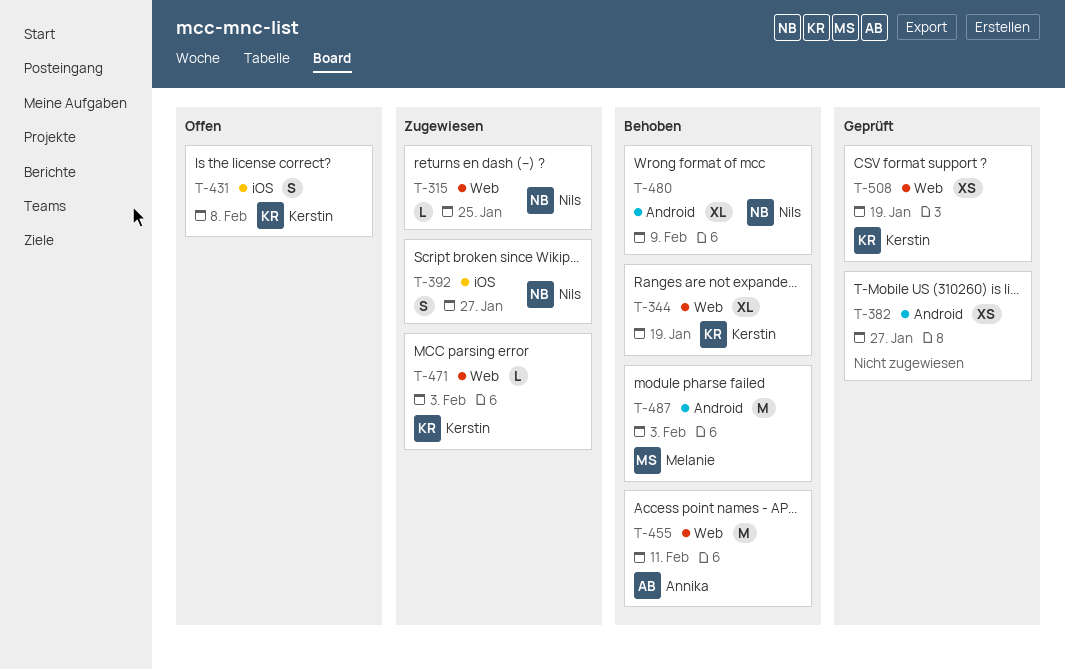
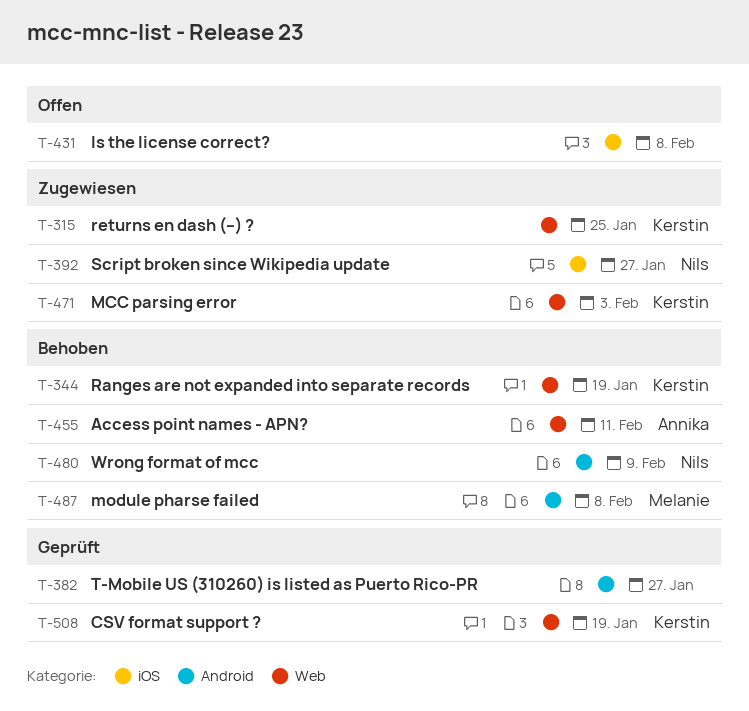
T-315, owner: Nils -> Kerstin
T-431, owner: Kerstin -> none
T-487, due: Feb 3 -> Feb 8

